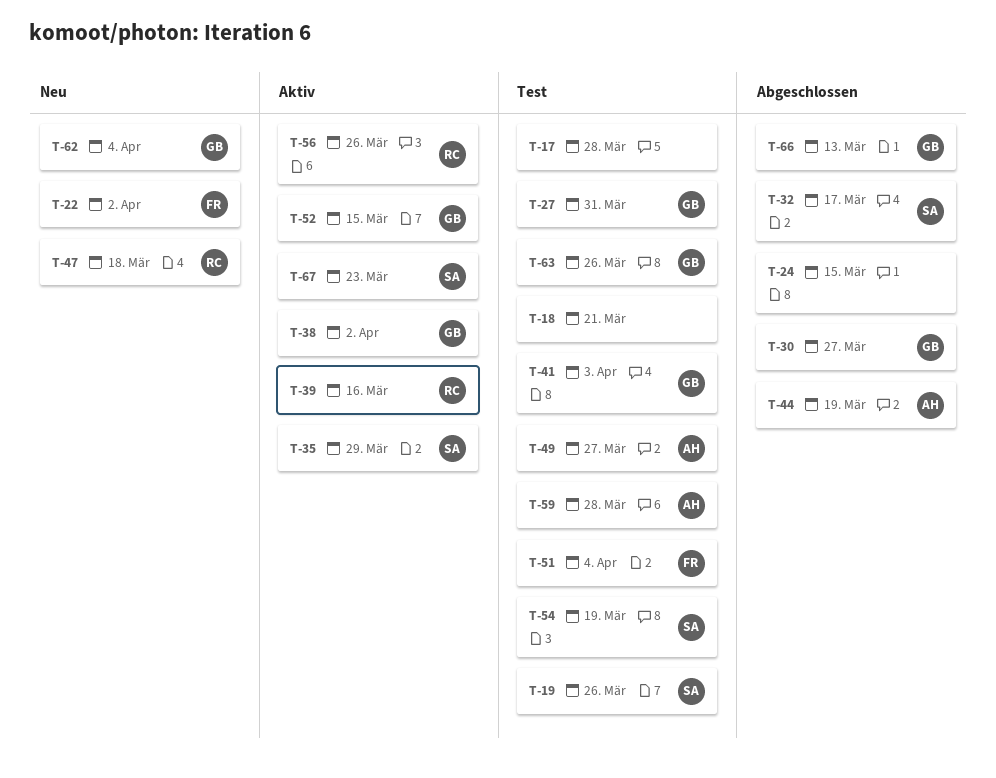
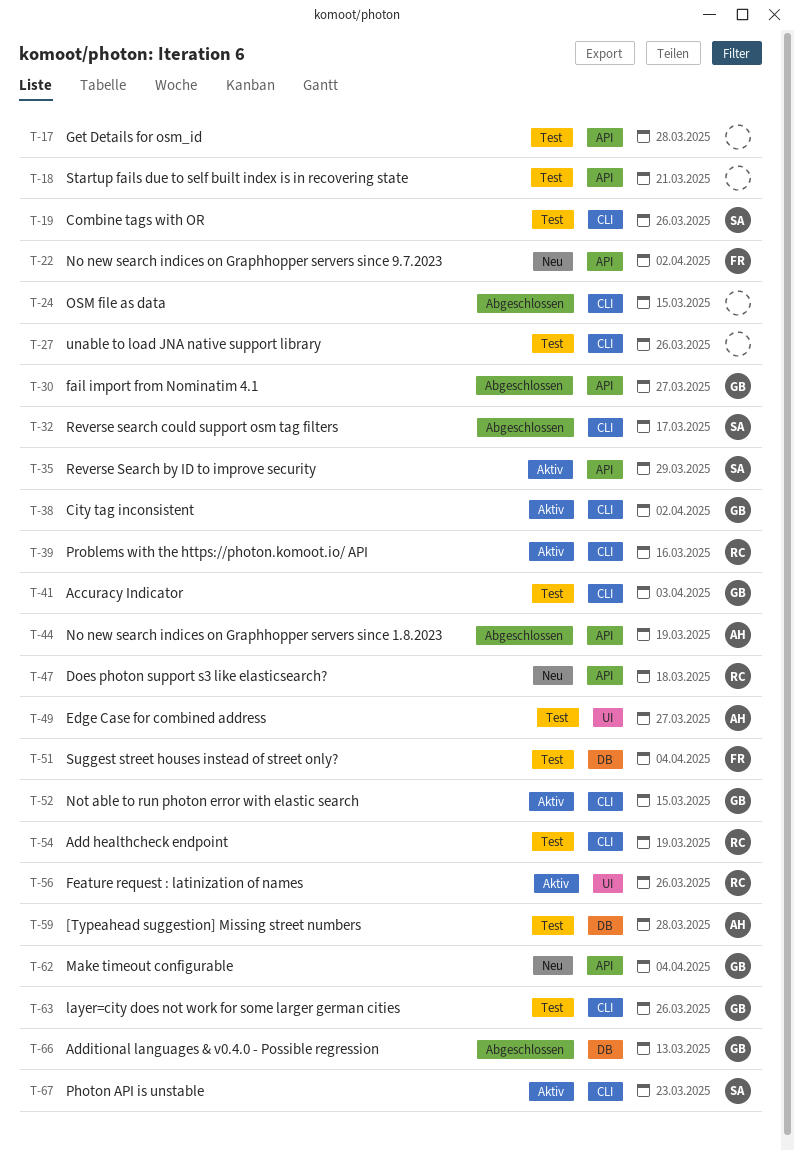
T-27, owner: GB -> none
T-27, due: Mar 31 -> Mar 26
T-54, owner: SA -> RC

